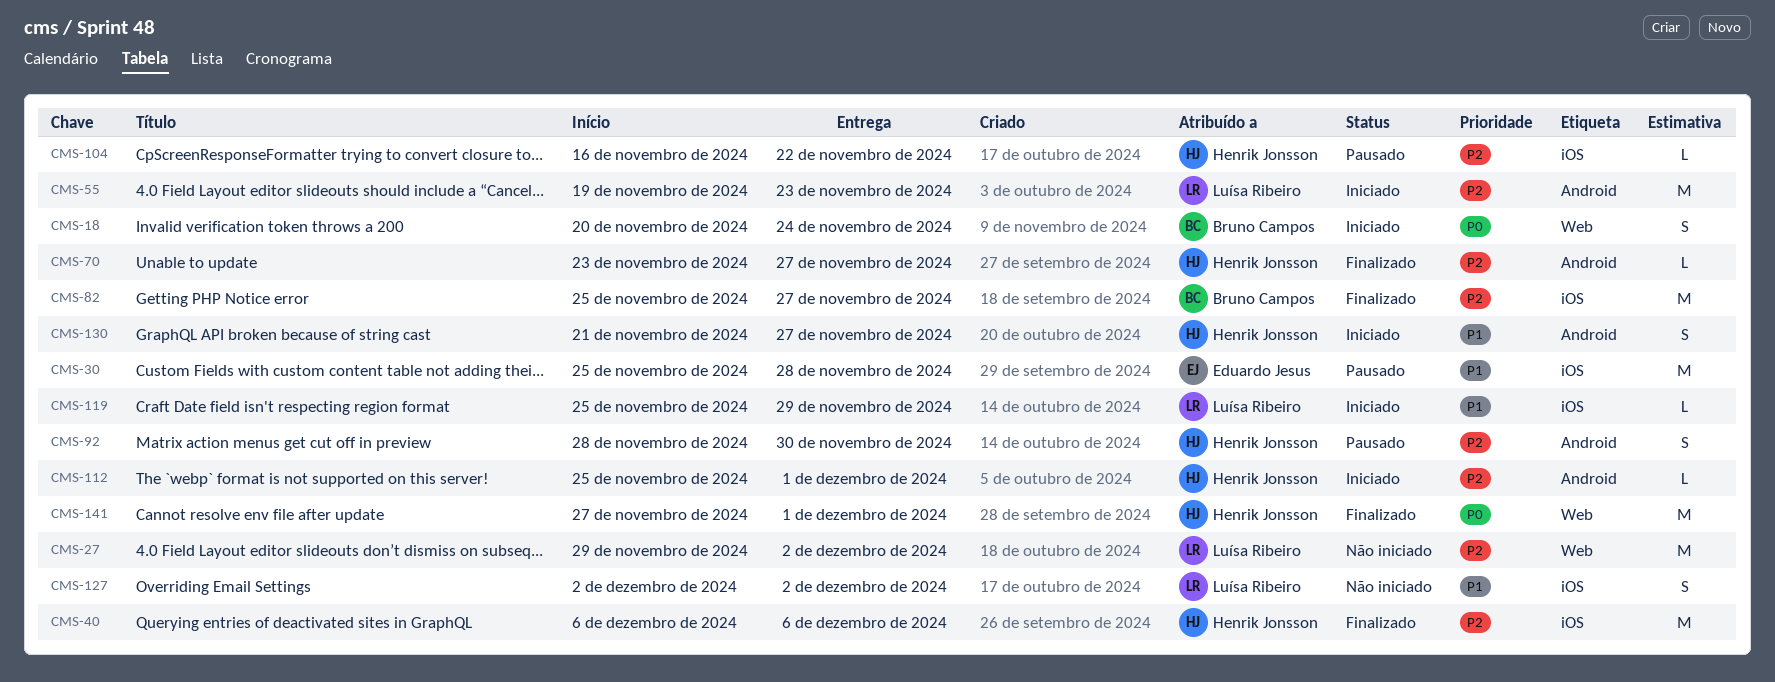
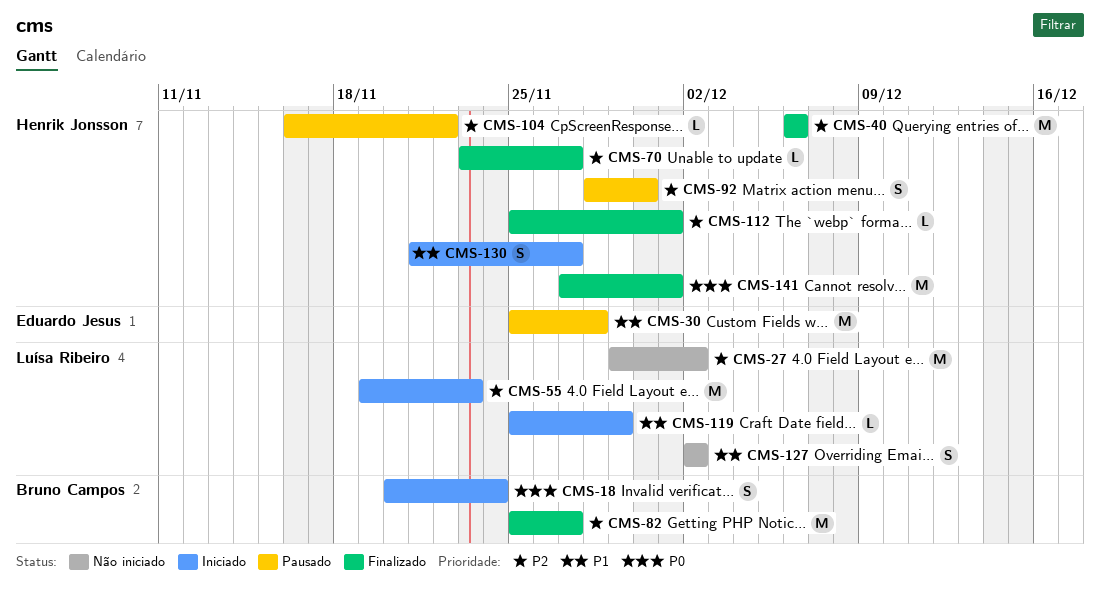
CMS-112, status: Iniciado -> Finalizado

